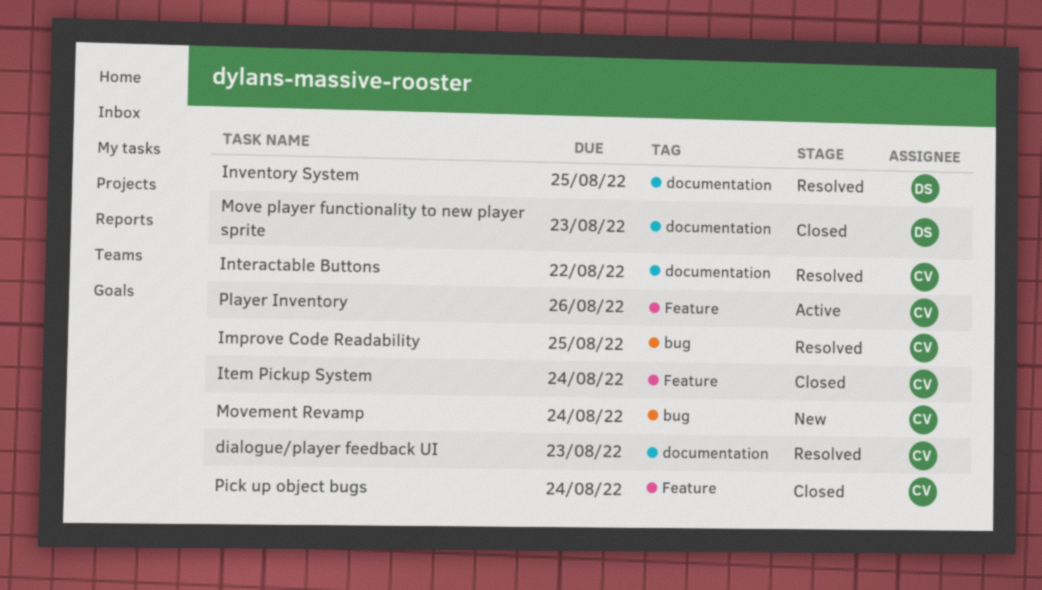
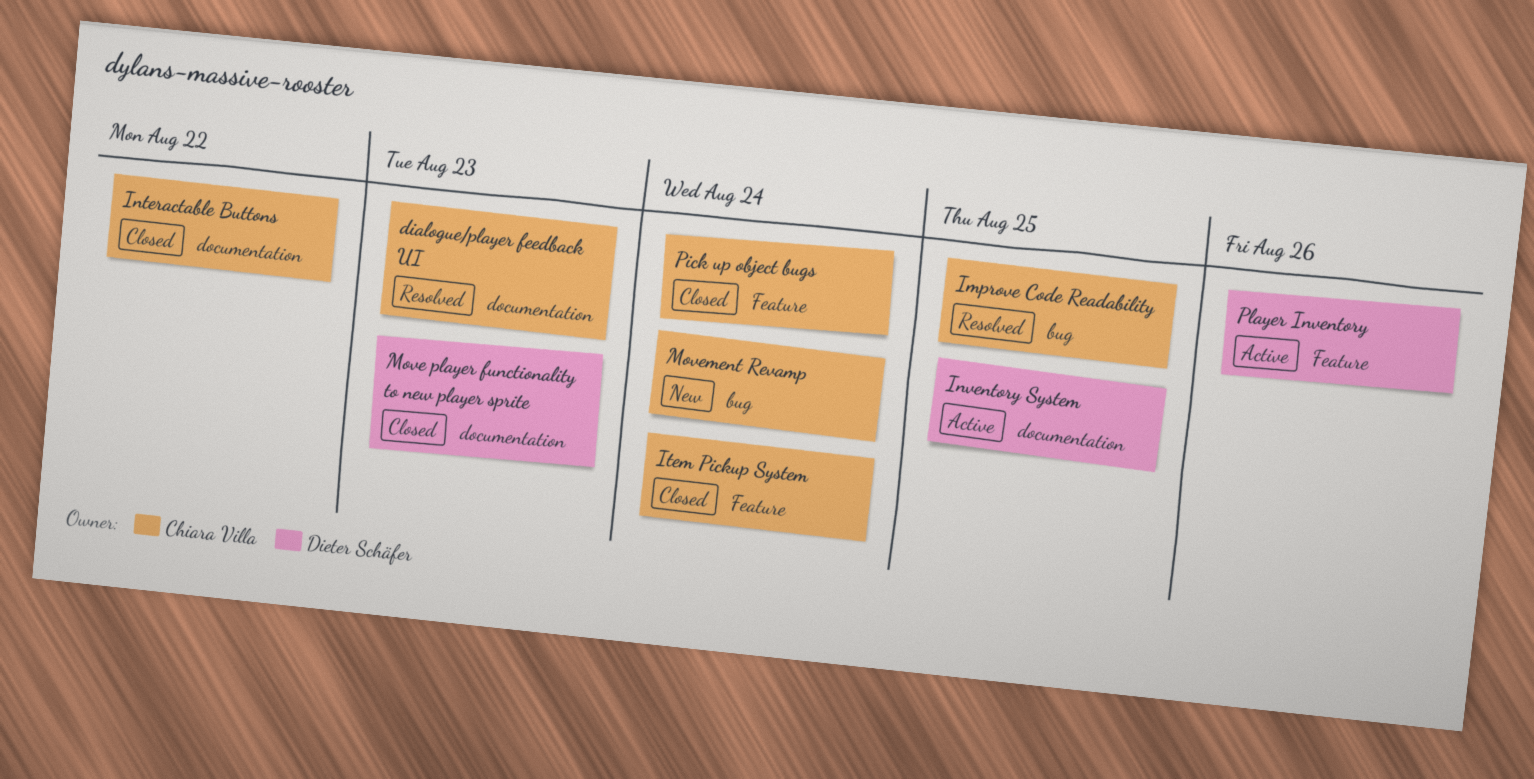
Interactable Buttons, status: Resolved -> Closed
Inventory System, status: Resolved -> Active
Player Inventory, owner: Chiara Villa -> Dieter Schäfer

